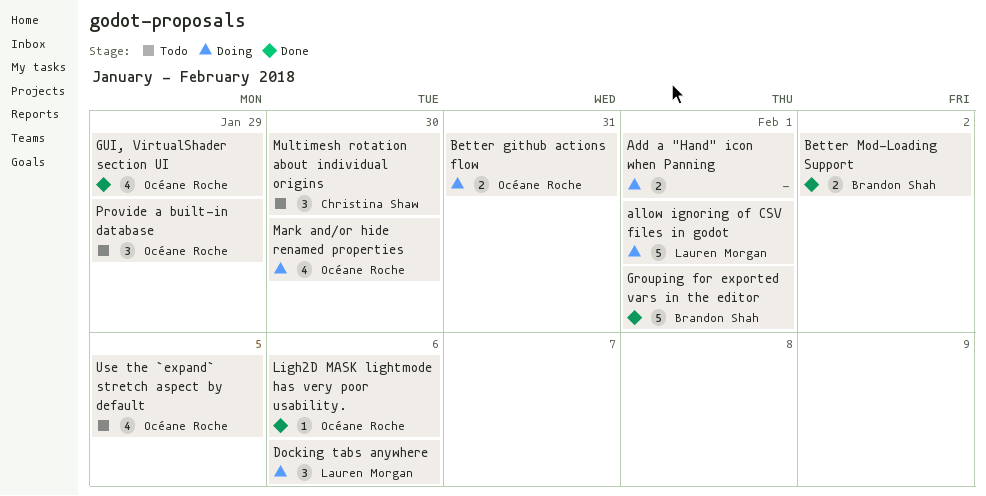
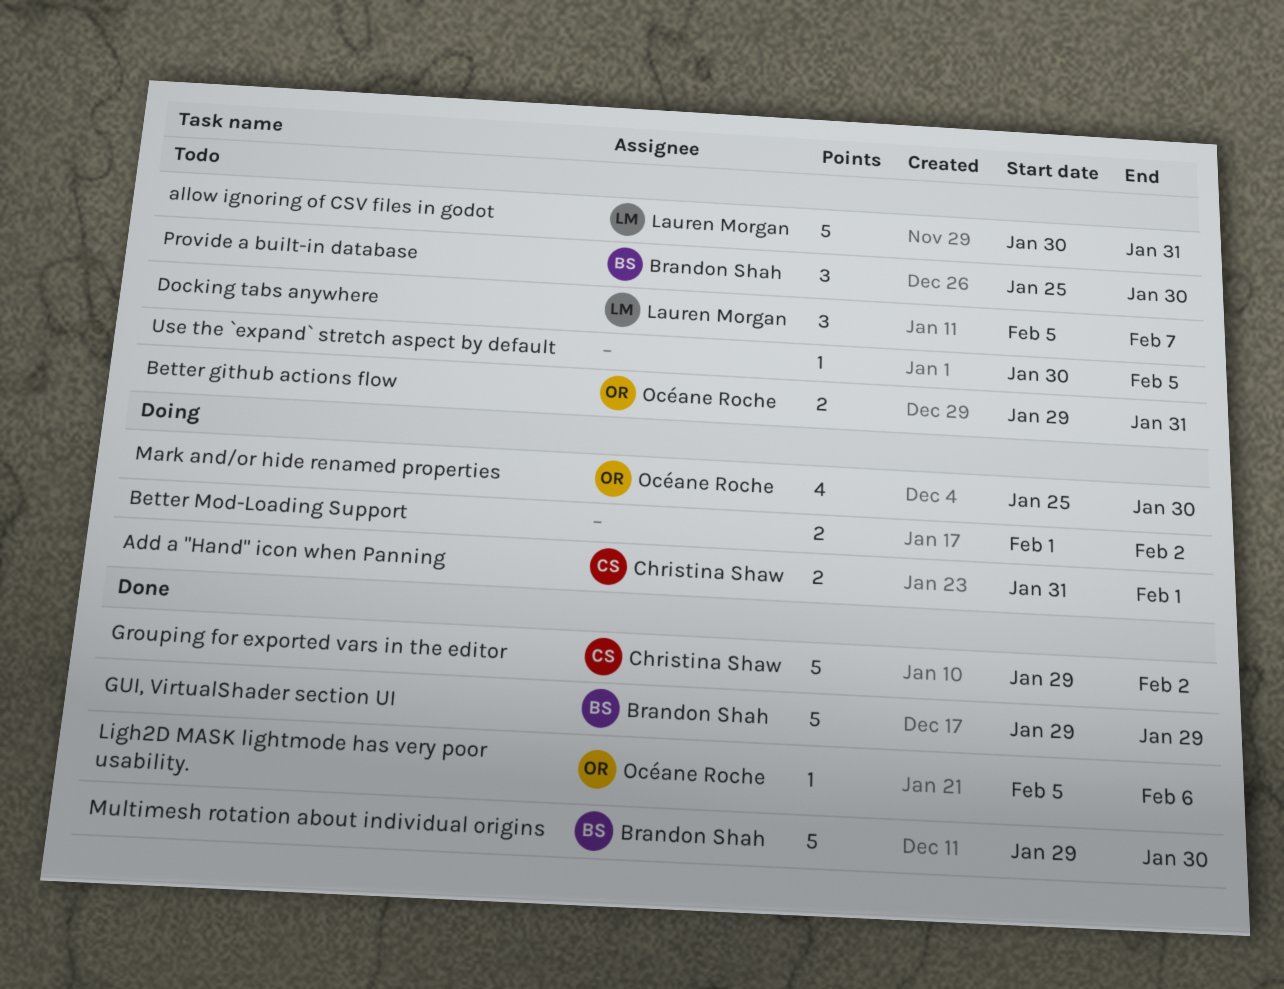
Add a "Hand" icon when Panning, owner: none -> Christina Shaw
allow ignoring of CSV files in godot, status: Doing -> Todo
allow ignoring of CSV files in godot, due: Feb 1 -> Jan 31
Better github actions flow, status: Doing -> Todo
Better Mod-Loading Support, status: Done -> Doing
Better Mod-Loading Support, owner: Brandon Shah -> none
Docking tabs anywhere, status: Doing -> Todo
Docking tabs anywhere, due: Feb 6 -> Feb 7
Grouping for exported vars in the editor, owner: Brandon Shah -> Christina Shaw
Grouping for exported vars in the editor, due: Feb 1 -> Feb 2
GUI, VirtualShader section UI, owner: Océane Roche -> Brandon Shah
GUI, VirtualShader section UI, estimate: 4 -> 5
Multimesh rotation about individual origins, status: Todo -> Done
Multimesh rotation about individual origins, owner: Christina Shaw -> Brandon Shah
Multimesh rotation about individual origins, estimate: 3 -> 5
Provide a built-in database, owner: Océane Roche -> Brandon Shah
Provide a built-in database, due: Jan 29 -> Jan 30
Use the `expand` stretch aspect by default, owner: Océane Roche -> none
Use the `expand` stretch aspect by default, estimate: 4 -> 1

